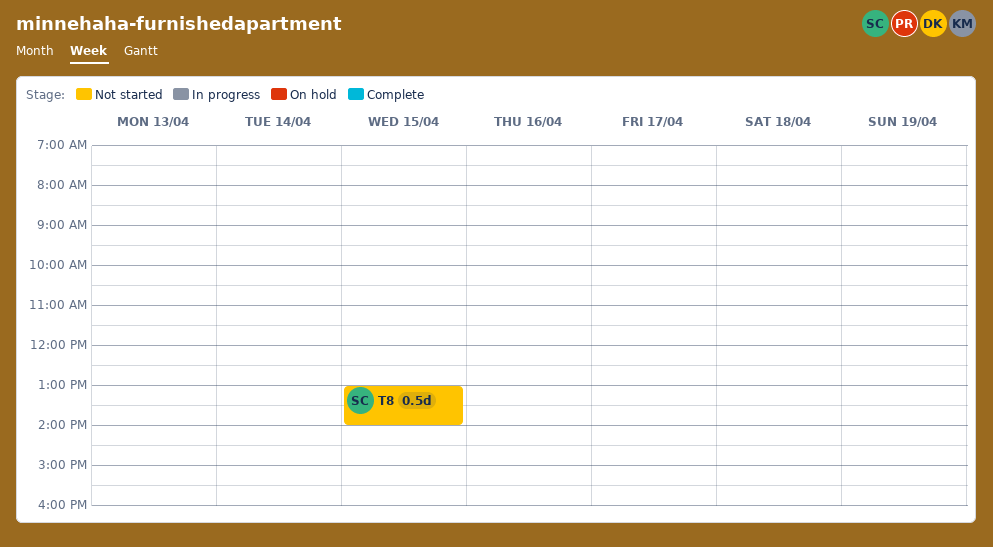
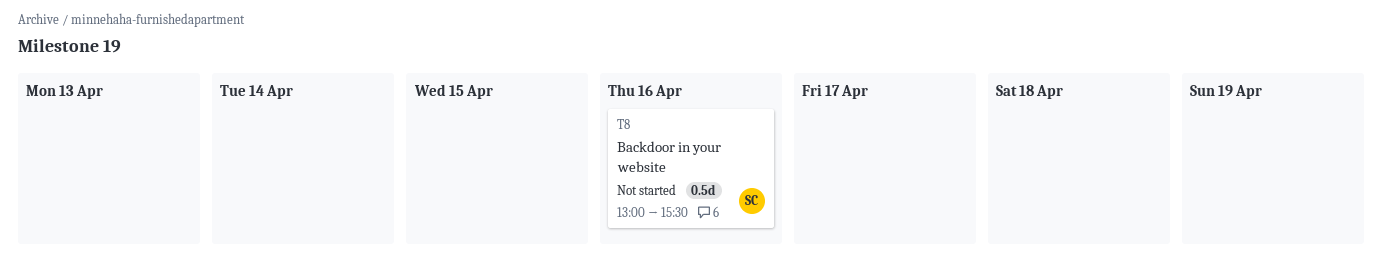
T8, day: Apr 15 -> Apr 16
T8, ends: 14:00 -> 15:30

